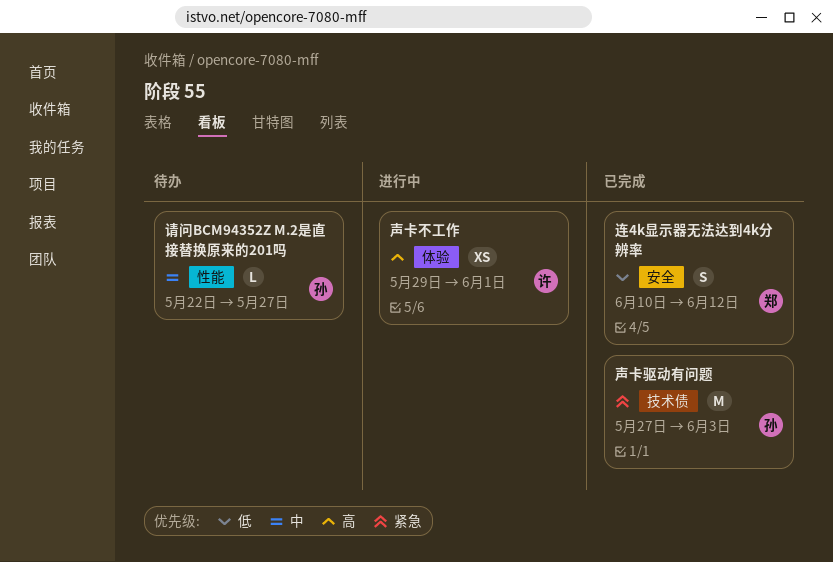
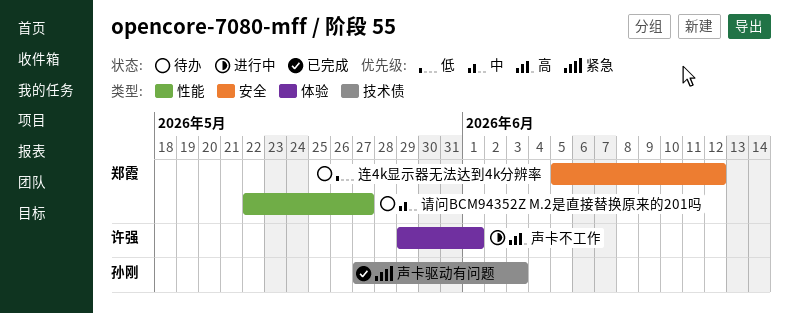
请问BCM94352Z M.2是直接替换原来的201吗, owner: 孙刚 -> 郑霞
连4k显示器无法达到4k分辨率, status: 已完成 -> 待办
连4k显示器无法达到4k分辨率, start: Jun 10 -> Jun 5

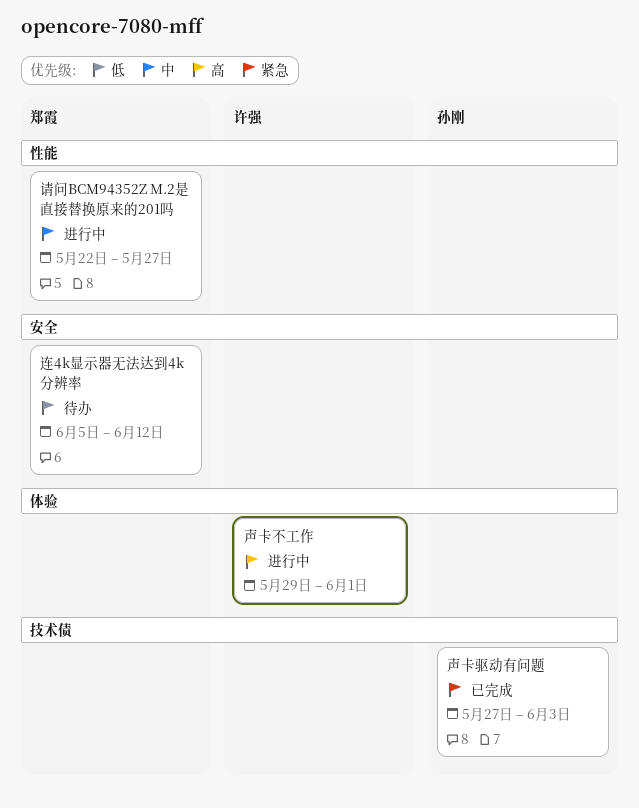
请问BCM94352Z M.2是直接替换原来的201吗, status: 待办 -> 进行中

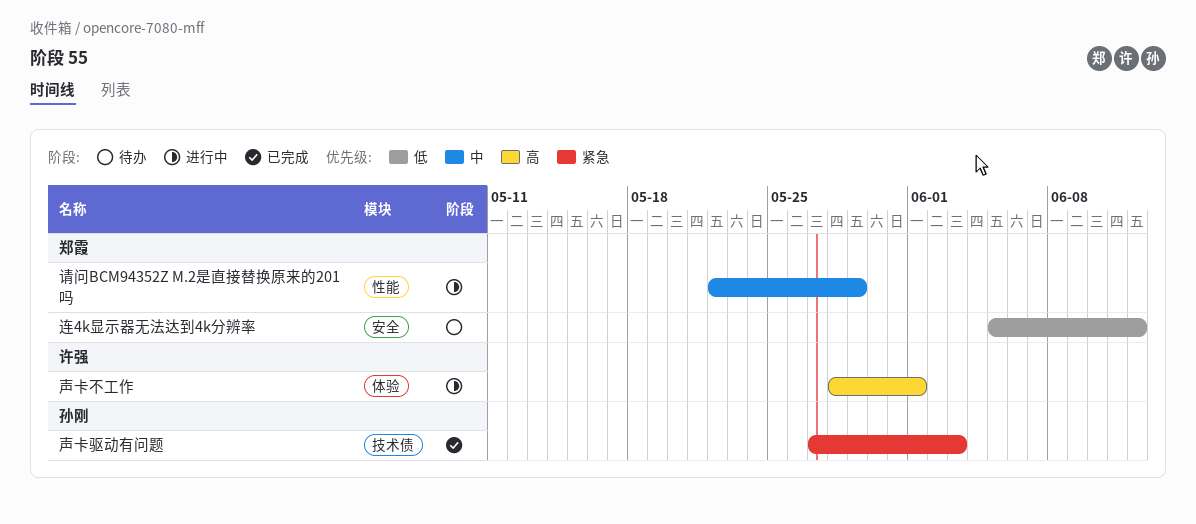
声卡不工作, start: May 29 -> May 28
请问BCM94352Z M.2是直接替换原来的201吗, due: May 27 -> May 29

